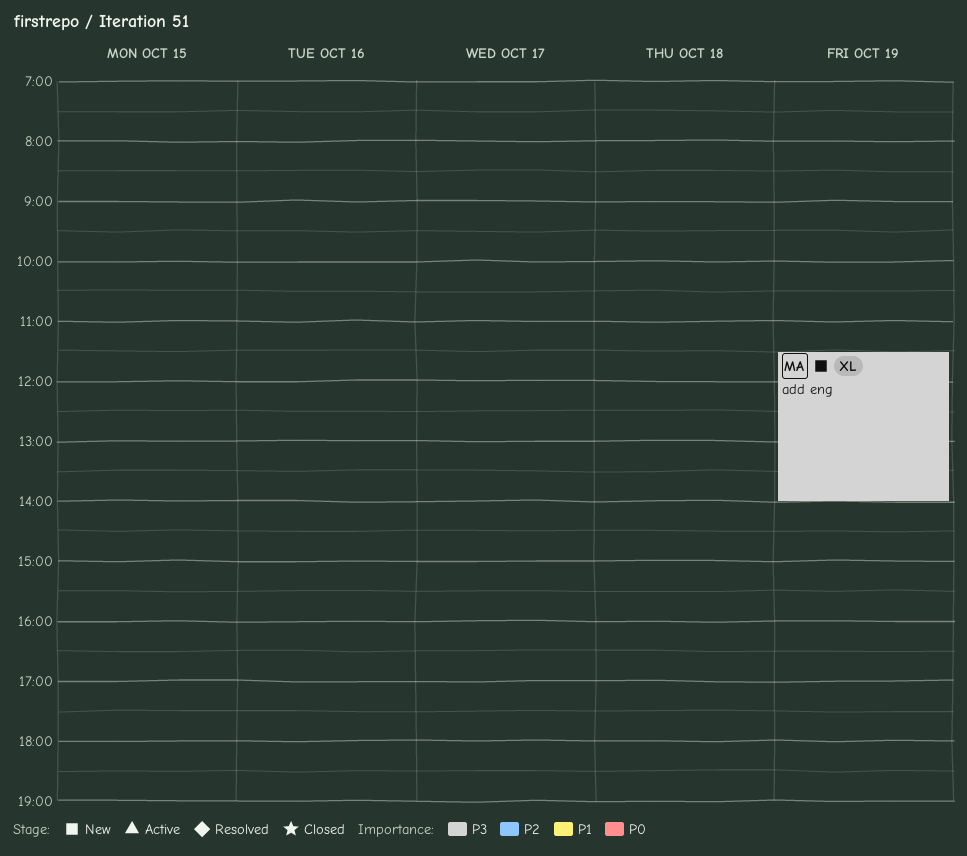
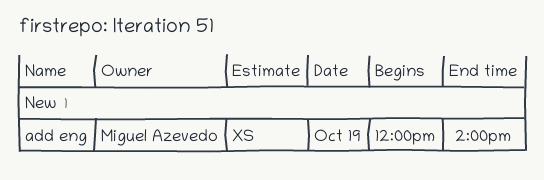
add eng, estimate: XL -> XS
add eng, begins: 11:30 -> 12:00

